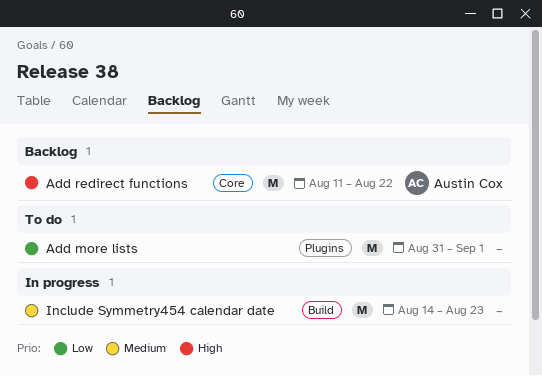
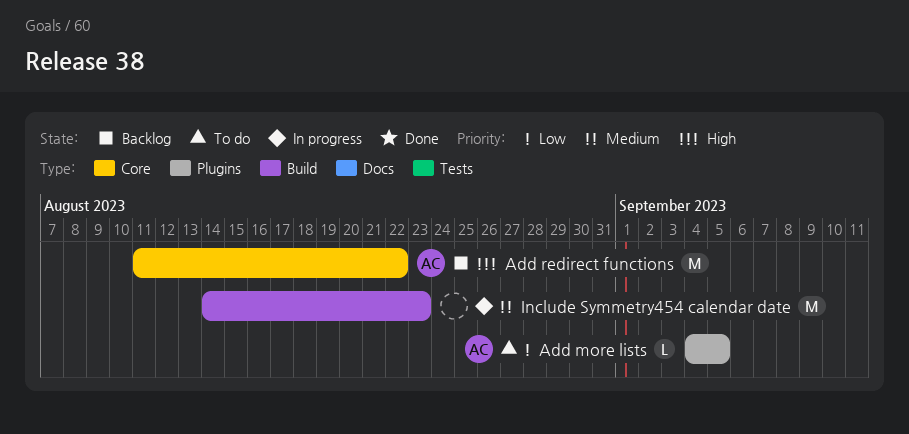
Add more lists, owner: none -> Austin Cox
Add more lists, estimate: M -> L
Add more lists, start: Aug 31 -> Sep 4
Add more lists, due: Sep 1 -> Sep 5

